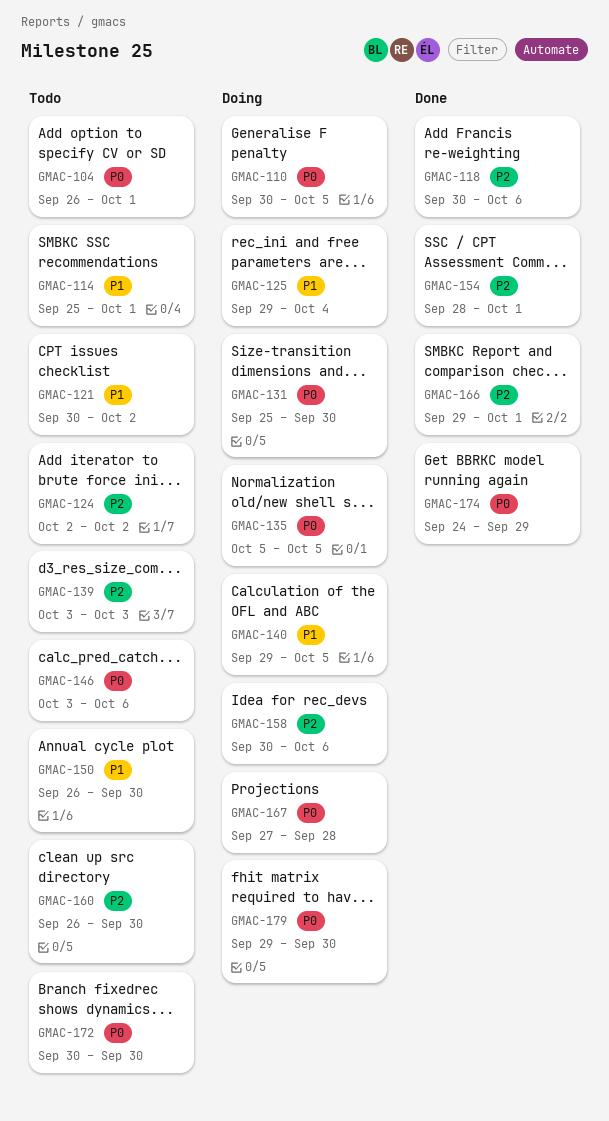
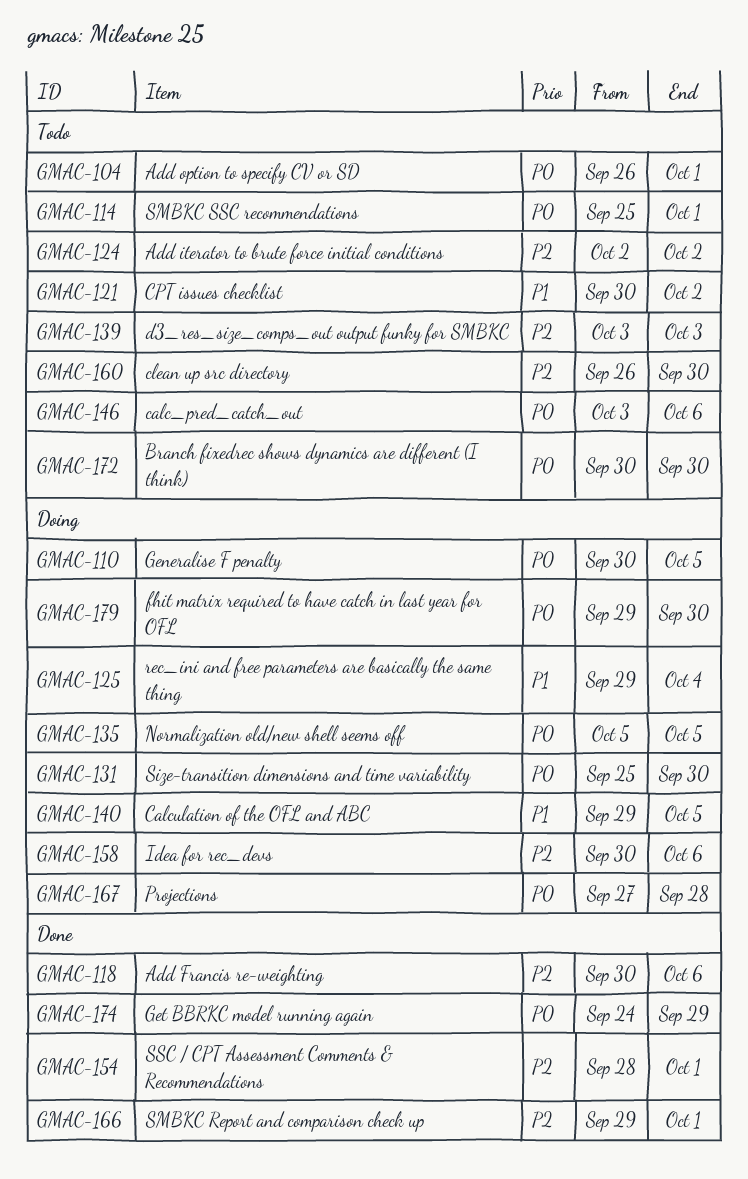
GMAC-114, priority: P1 -> P0
GMAC-150: present -> none

